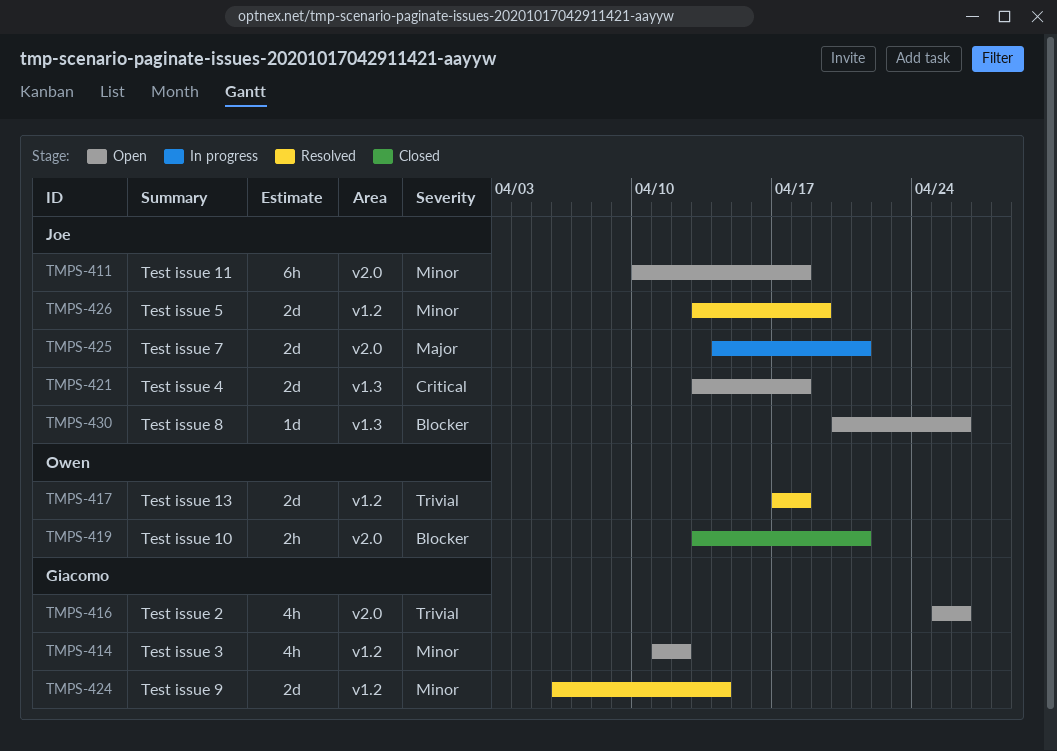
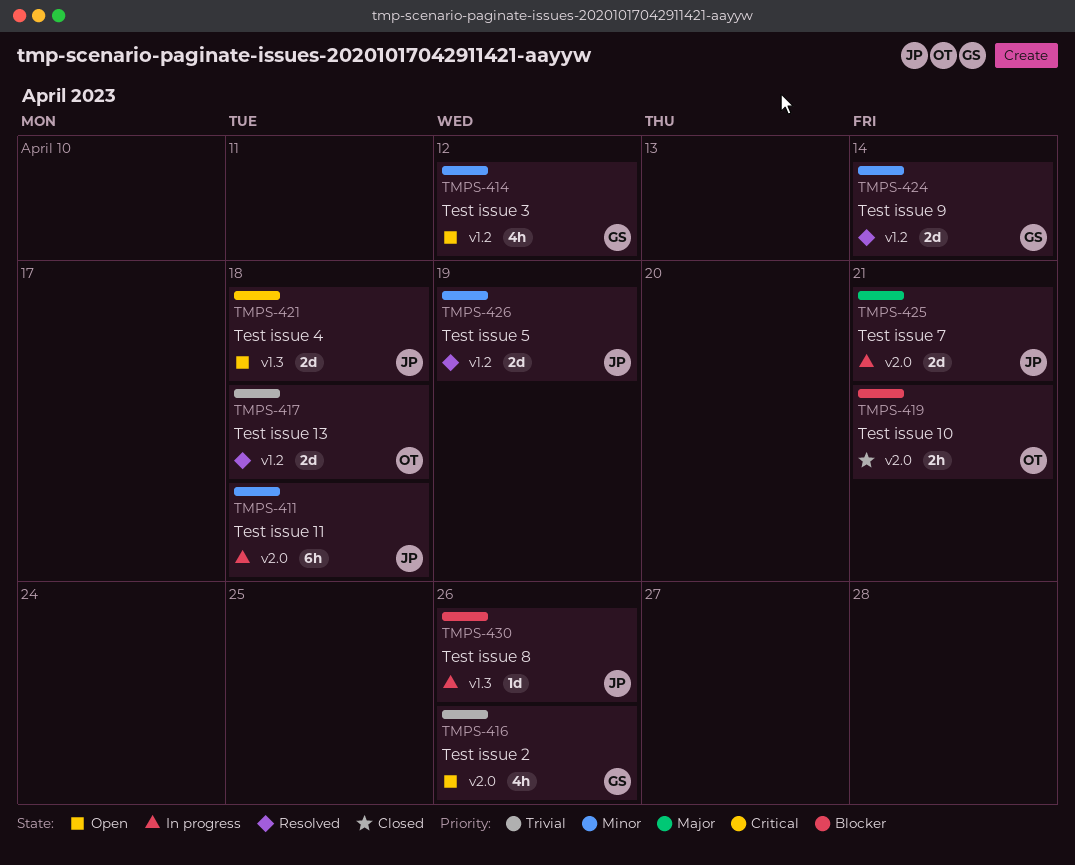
TMPS-411, status: Open -> In progress
TMPS-430, status: Open -> In progress

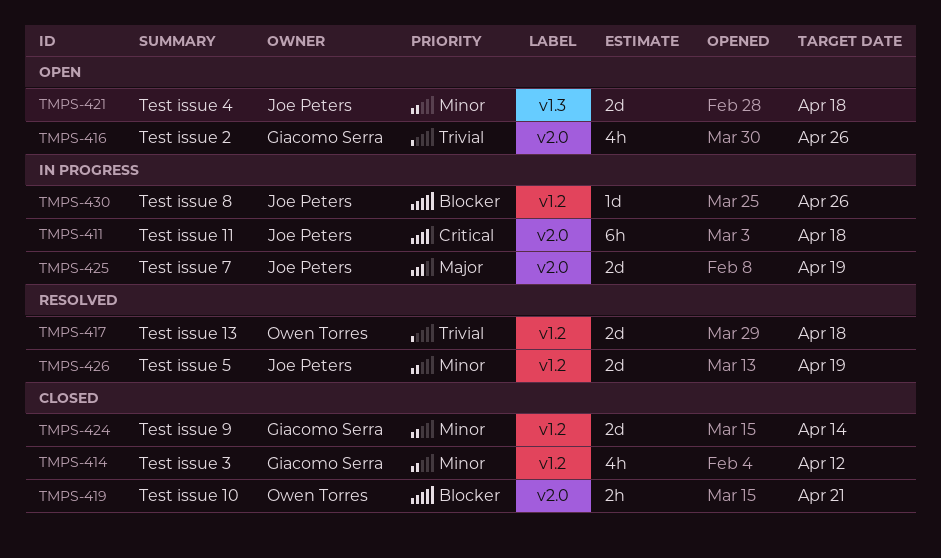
TMPS-411, priority: Minor -> Critical
TMPS-414, status: Open -> Closed
TMPS-421, priority: Critical -> Minor
TMPS-424, status: Resolved -> Closed
TMPS-425, due: Apr 21 -> Apr 19
TMPS-430, label: v1.3 -> v1.2

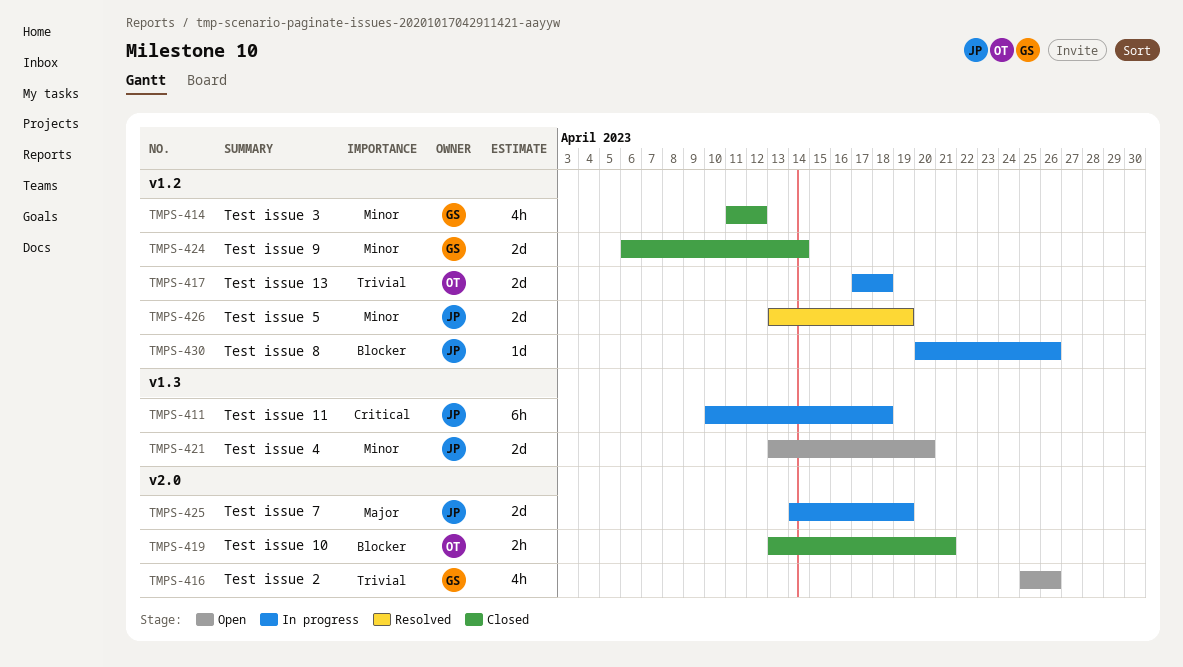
TMPS-411, label: v2.0 -> v1.3
TMPS-417, status: Resolved -> In progress
TMPS-421, due: Apr 18 -> Apr 20

